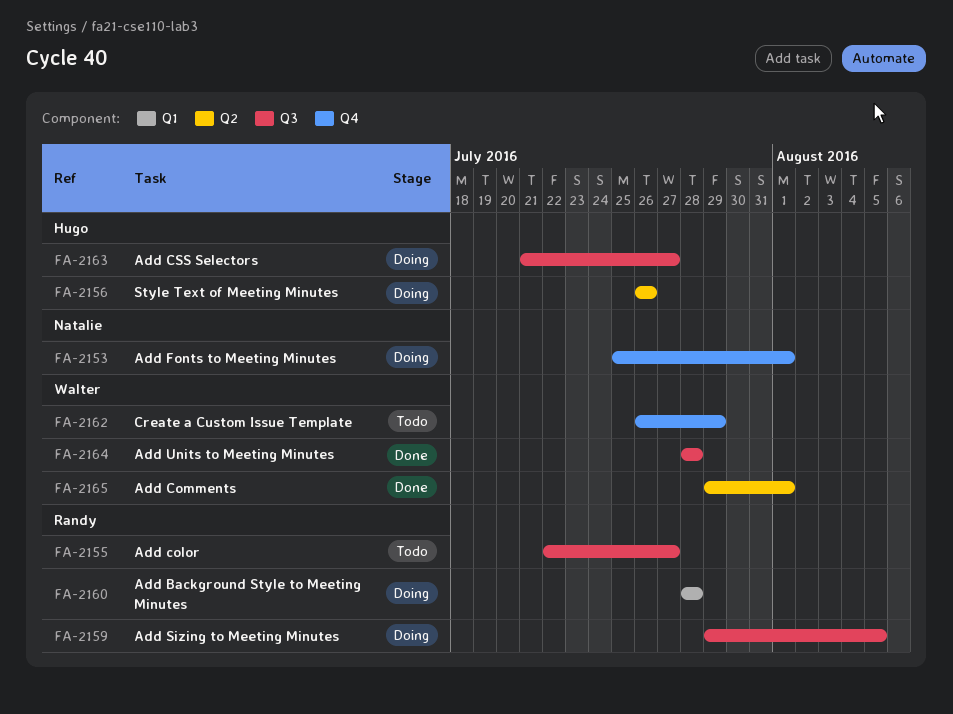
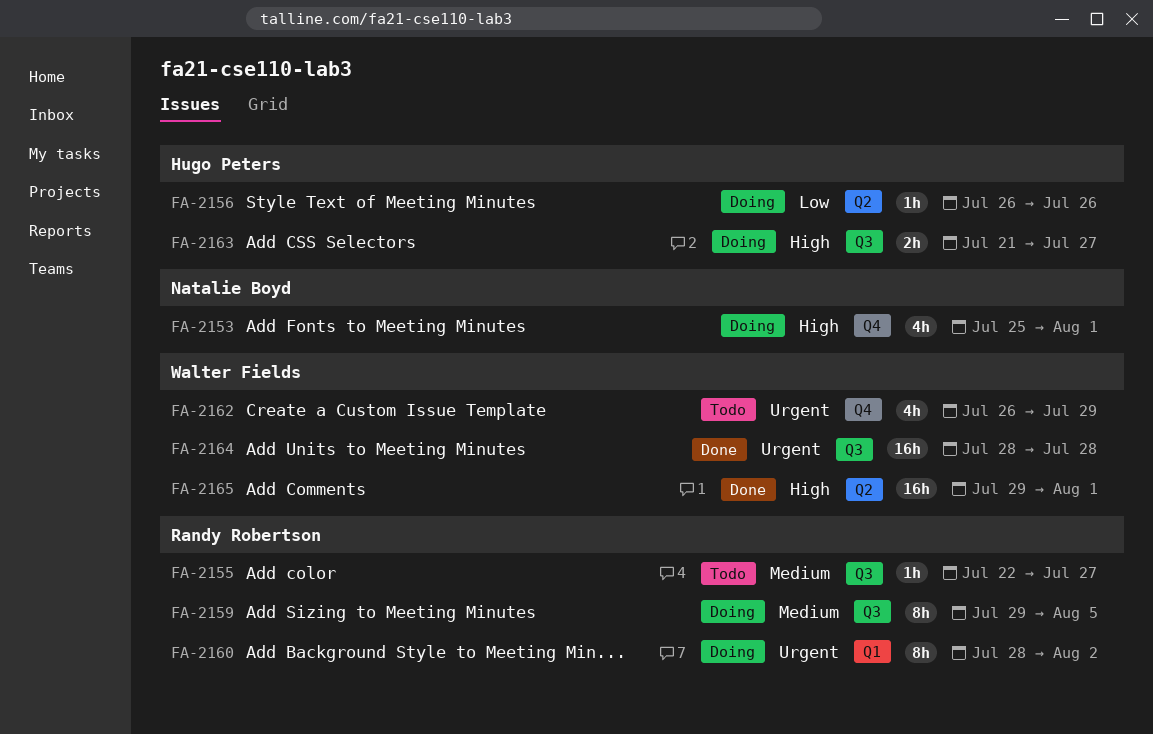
FA-2160, due: Jul 28 -> Aug 2

